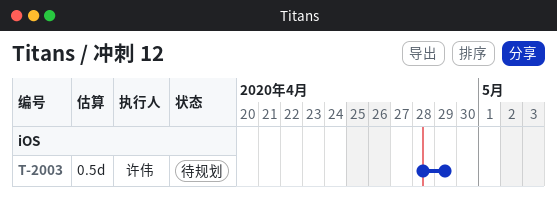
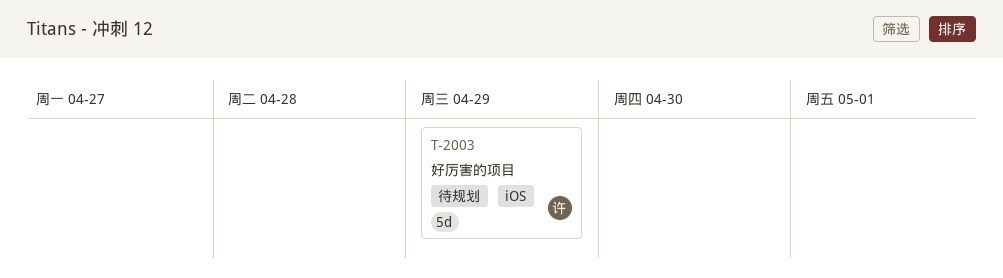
T-2003, estimate: 0.5d -> 5d

